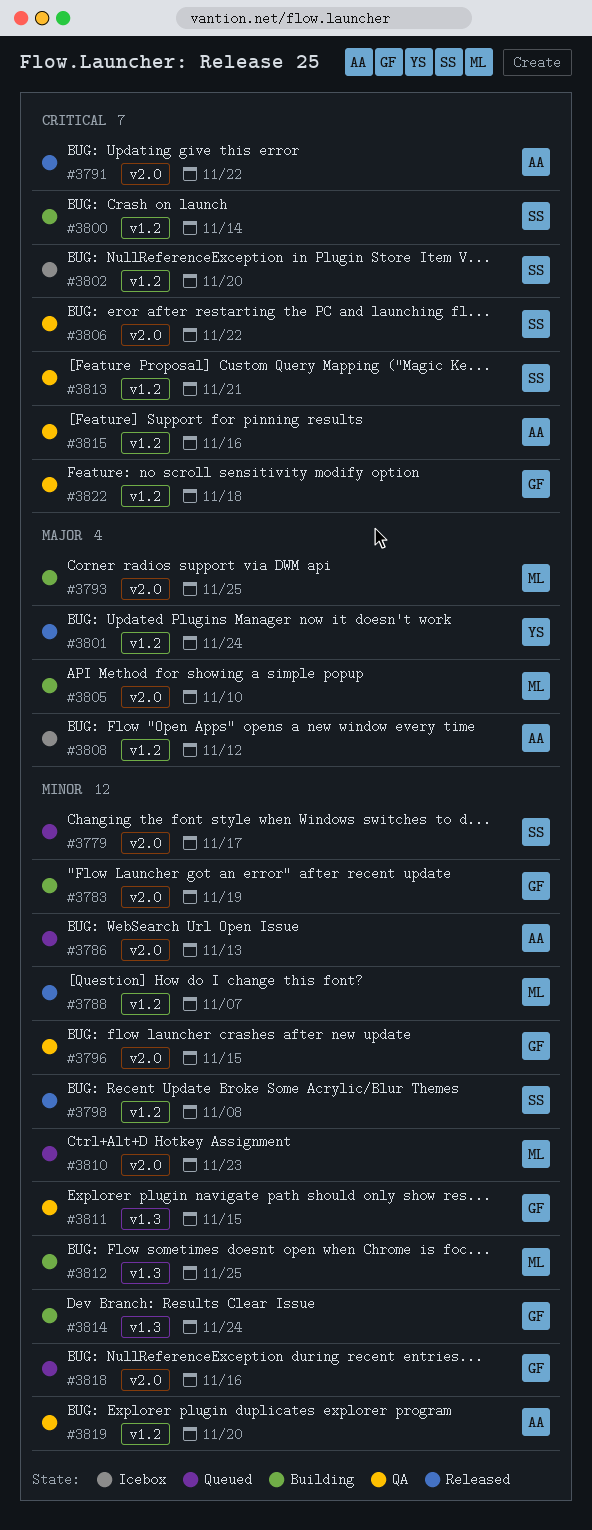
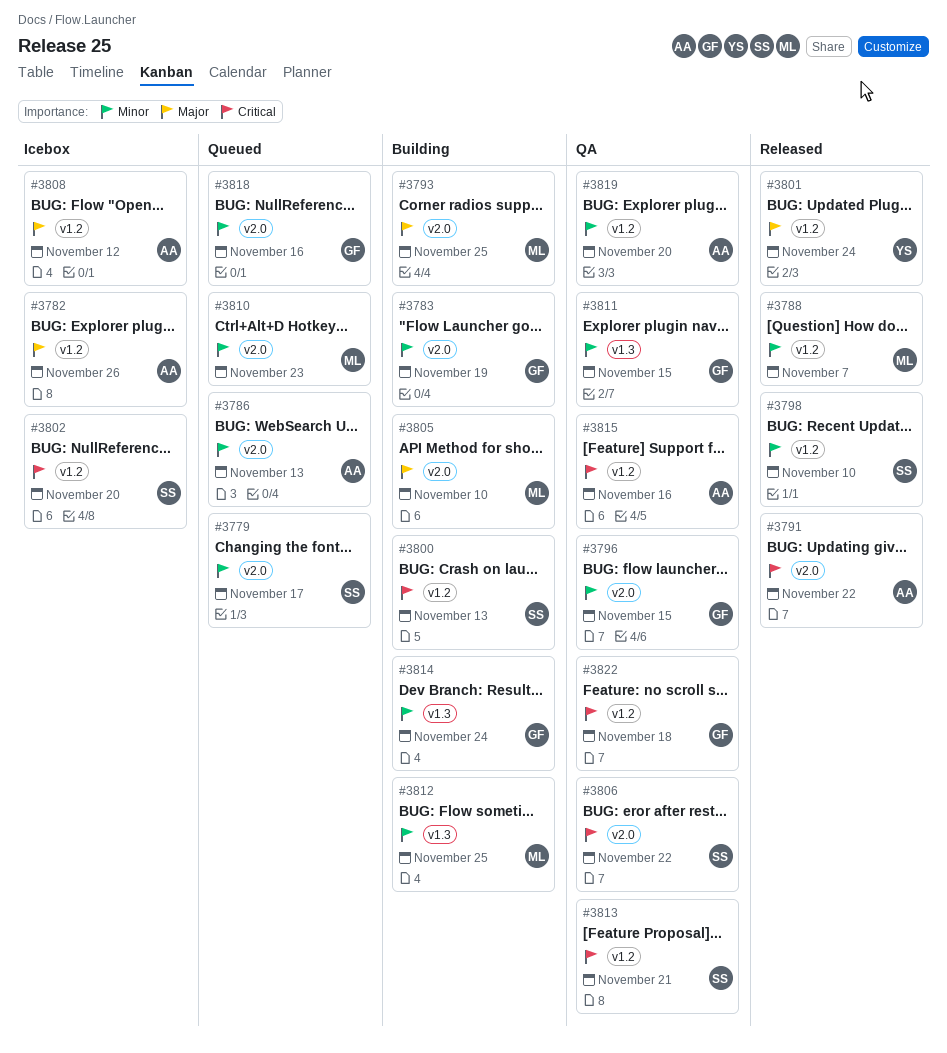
#3782: none -> present
#3798, due: Nov 8 -> Nov 10
#3800, due: Nov 14 -> Nov 13

